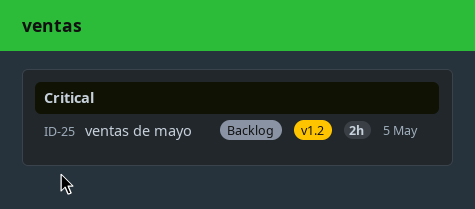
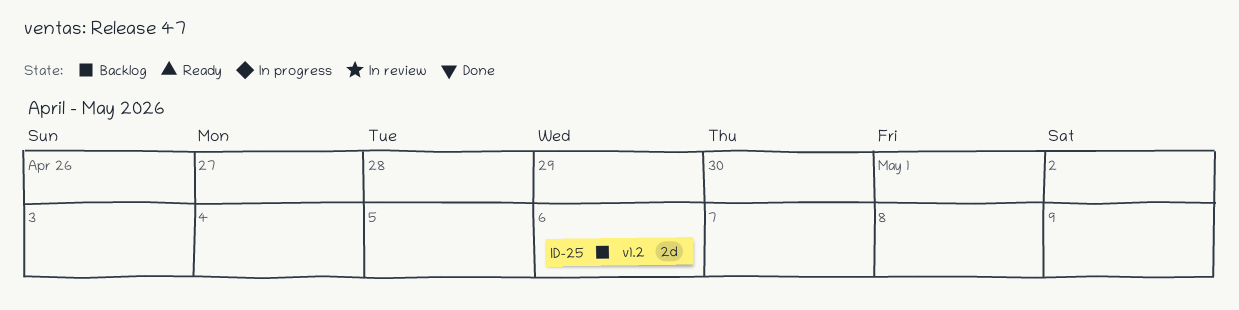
ID-25, estimate: 2h -> 2d
ID-25, due: May 5 -> May 6

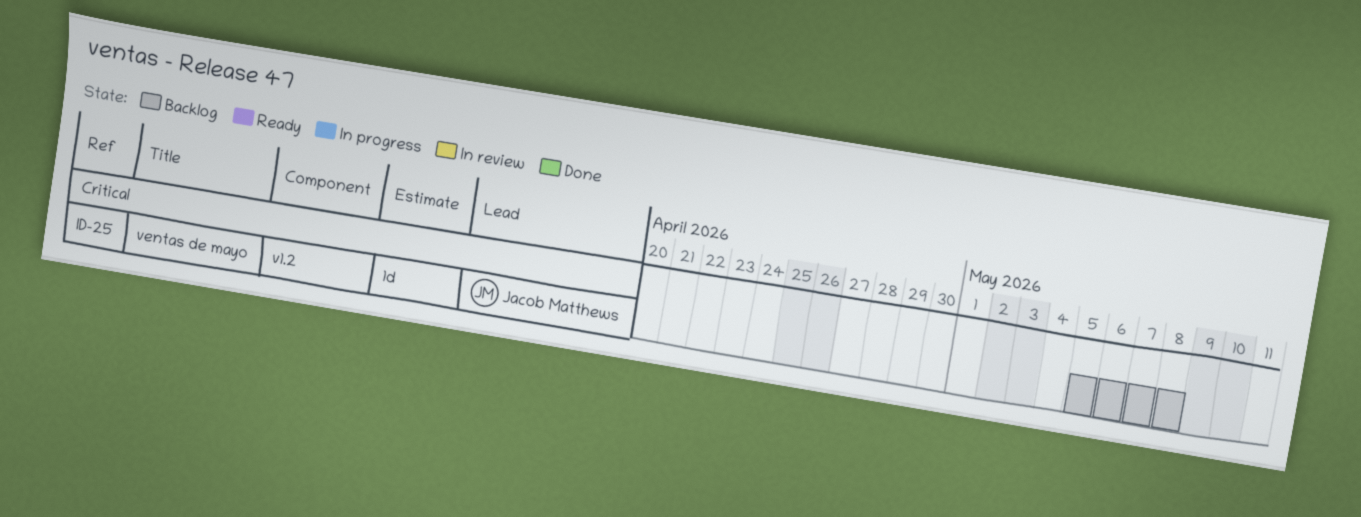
ID-25, estimate: 2d -> 1d
ID-25, due: May 6 -> May 8

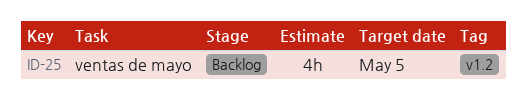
ID-25, estimate: 1d -> 4h
ID-25, due: May 8 -> May 5

